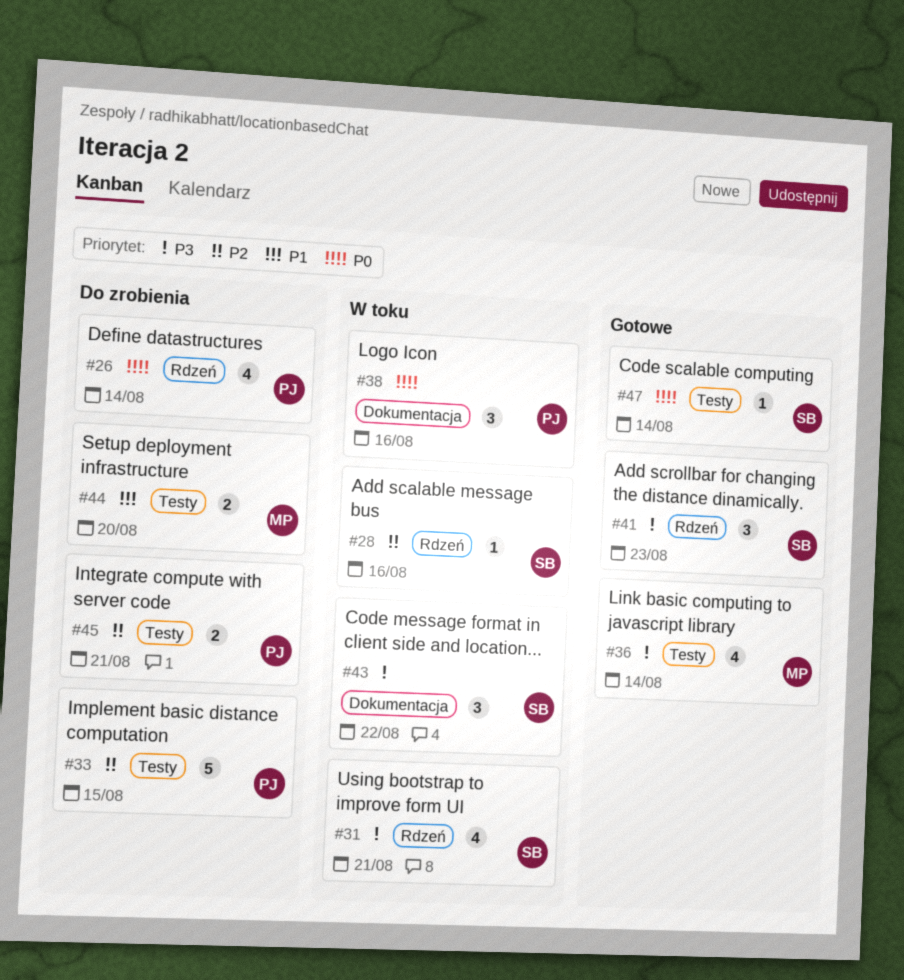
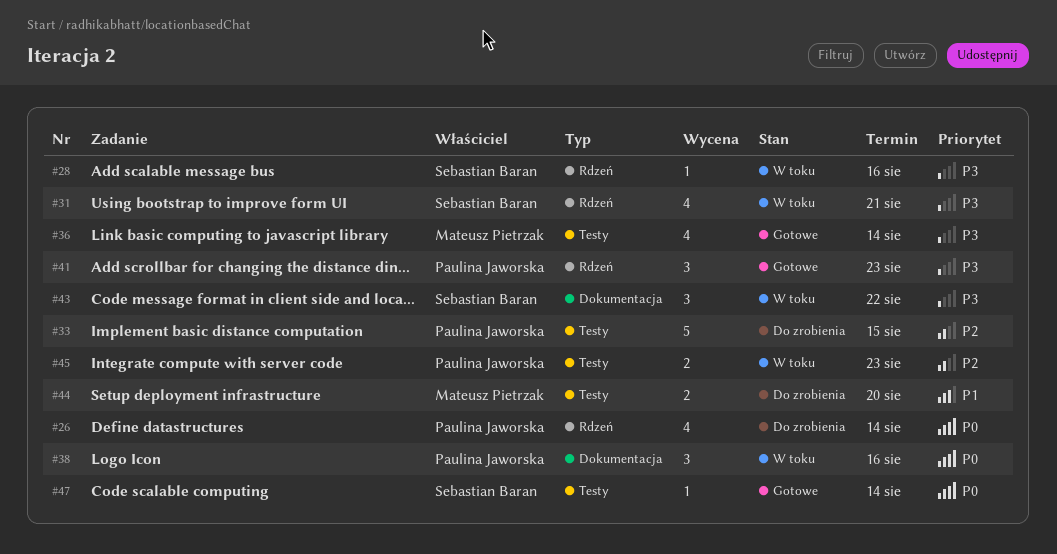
#28, priority: P2 -> P3
#41, owner: Sebastian Baran -> Paulina Jaworska
#45, status: Do zrobienia -> W toku
#45, due: Aug 21 -> Aug 23

